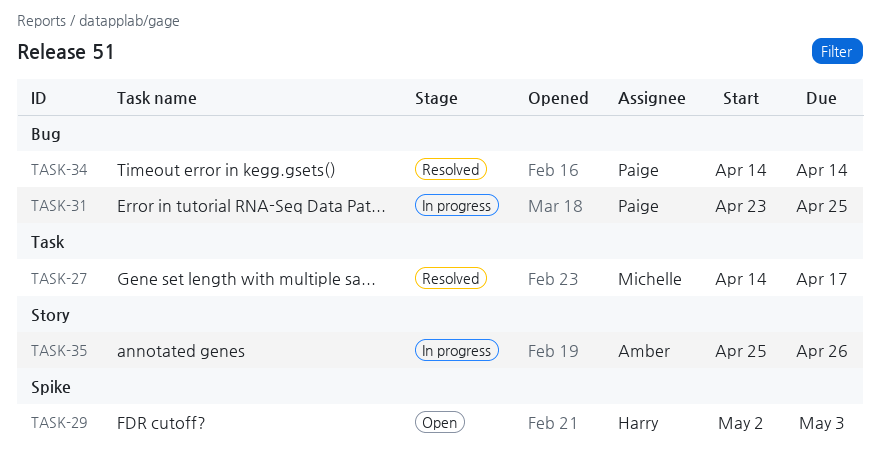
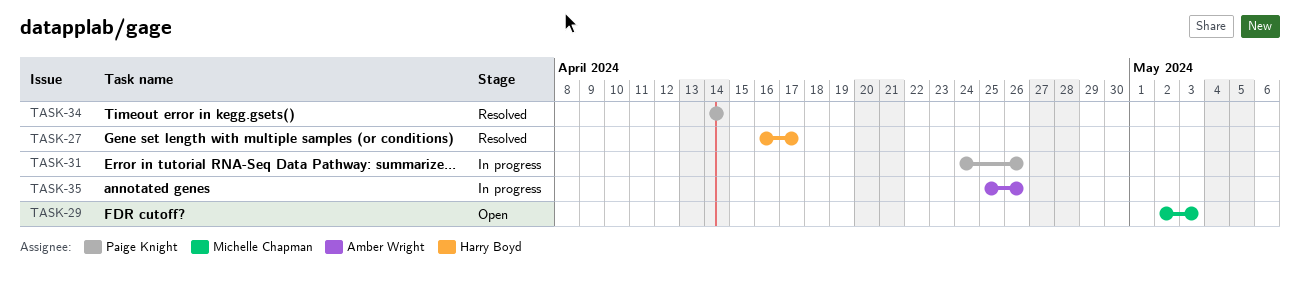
TASK-27, owner: Michelle Chapman -> Harry Boyd
TASK-27, start: Apr 14 -> Apr 16
TASK-29, owner: Harry Boyd -> Michelle Chapman
TASK-31, start: Apr 23 -> Apr 24
TASK-31, due: Apr 25 -> Apr 26

